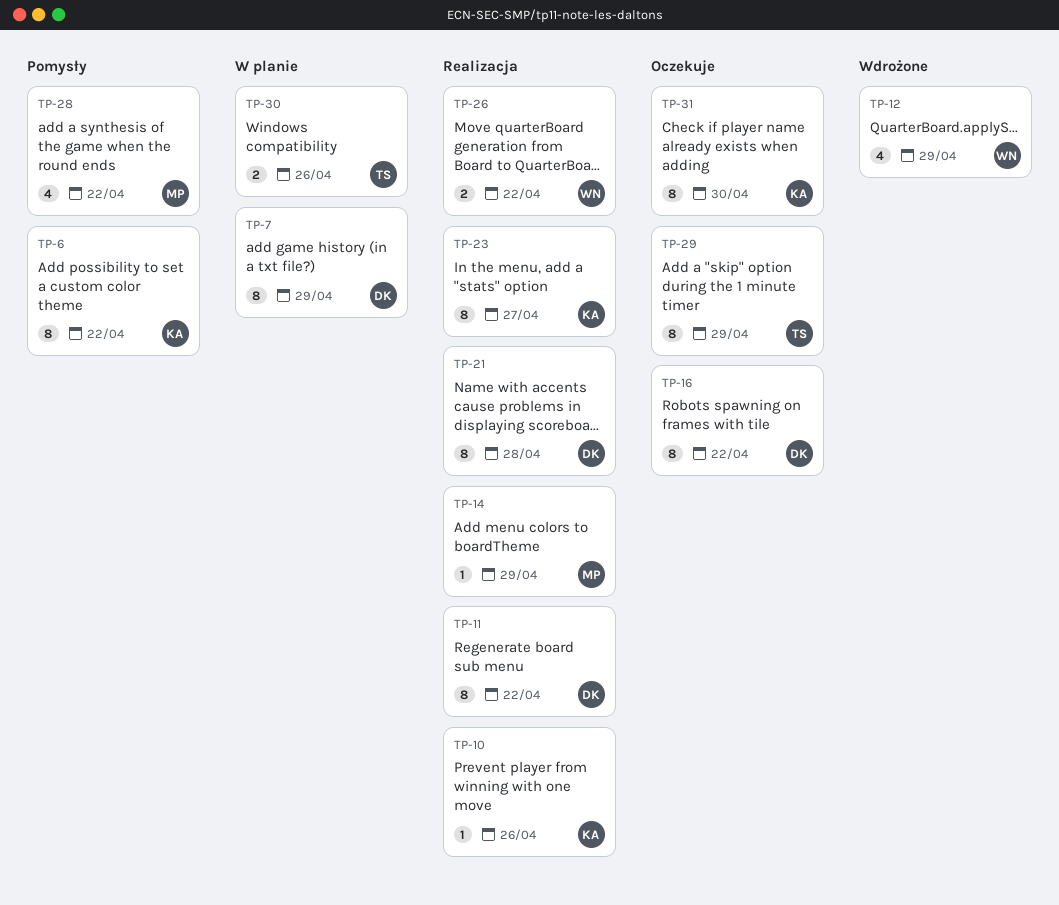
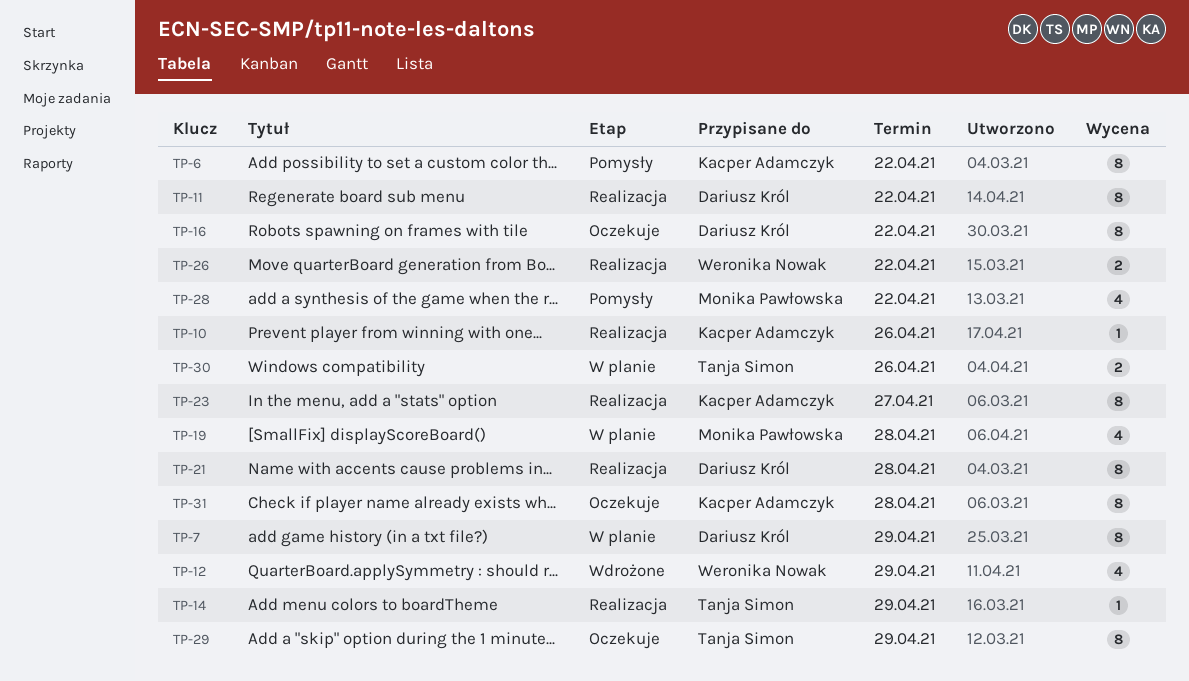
TP-14, owner: Monika Pawłowska -> Tanja Simon
TP-19: none -> present
TP-31, due: Apr 30 -> Apr 28

